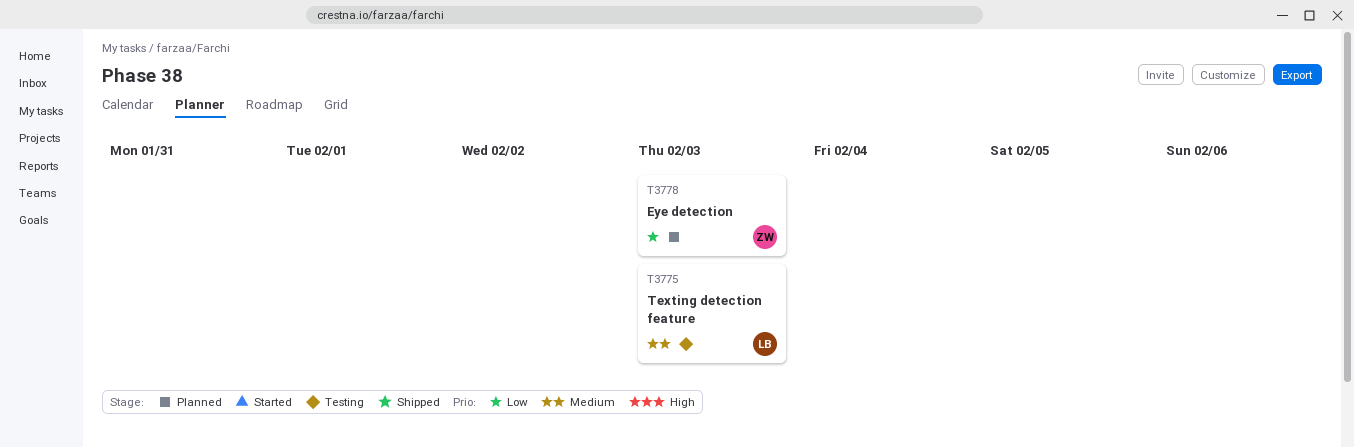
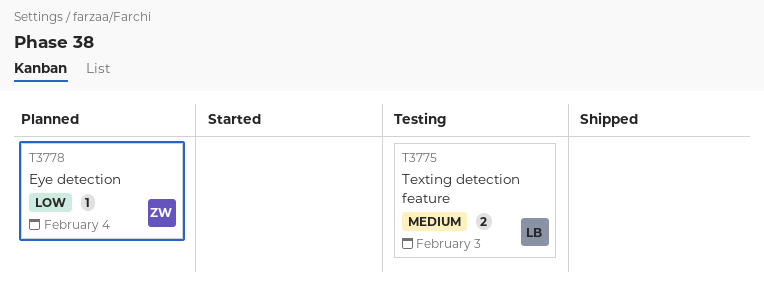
T3778, due: Feb 3 -> Feb 4

